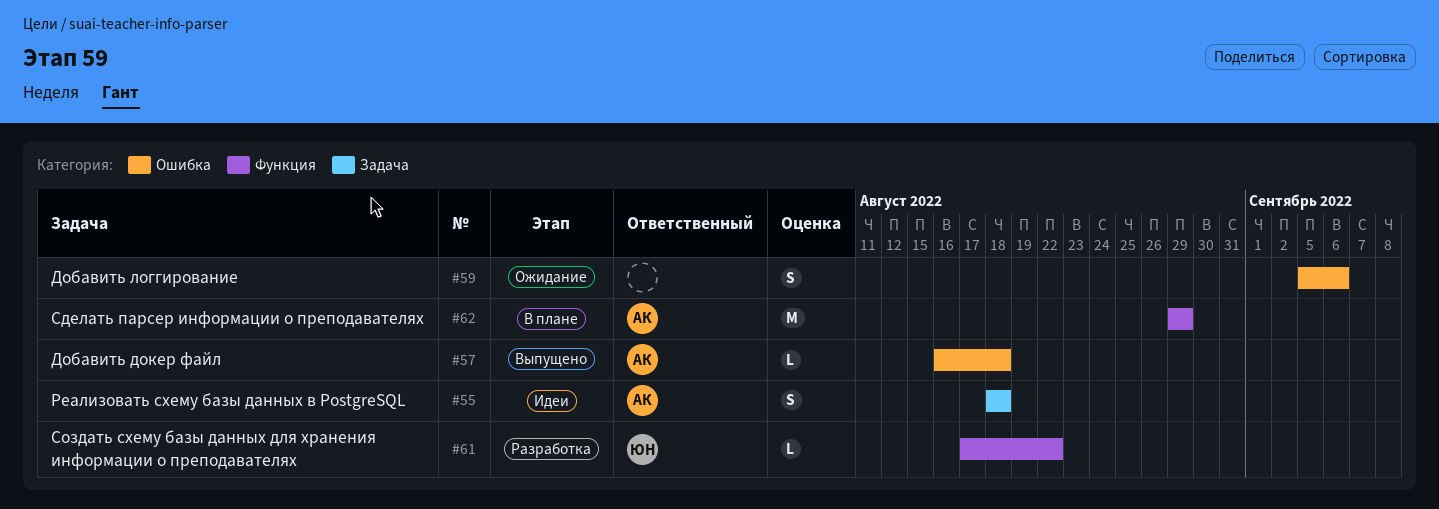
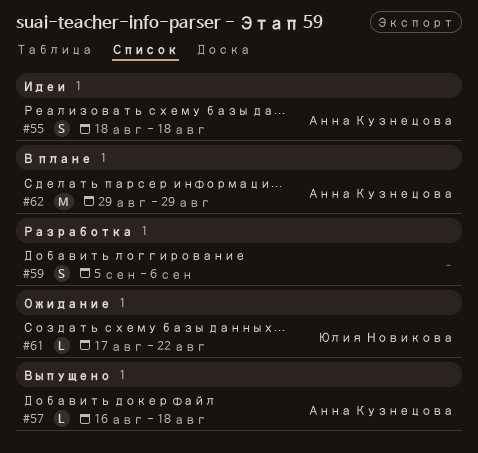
#59, status: Ожидание -> Разработка
#61, status: Разработка -> Ожидание

